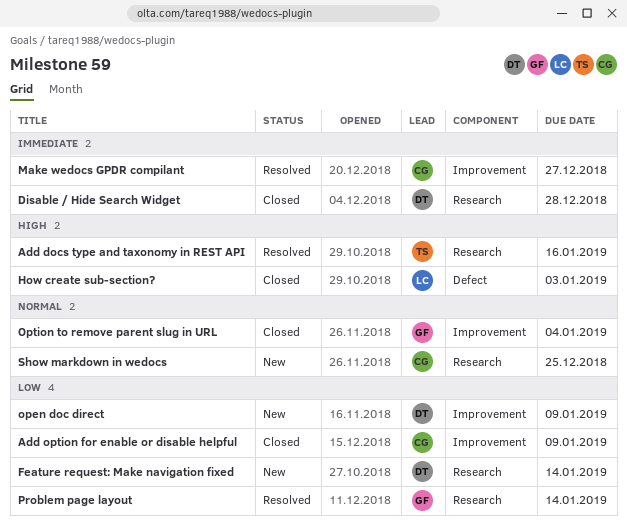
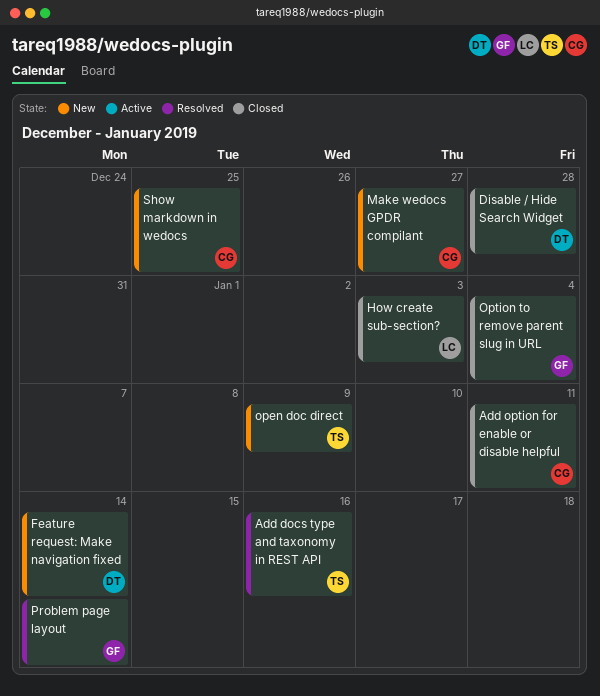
Add option for enable or disable helpful, due: Jan 9 -> Jan 11
Make wedocs GPDR compilant, status: Resolved -> New
open doc direct, owner: DT -> TS

